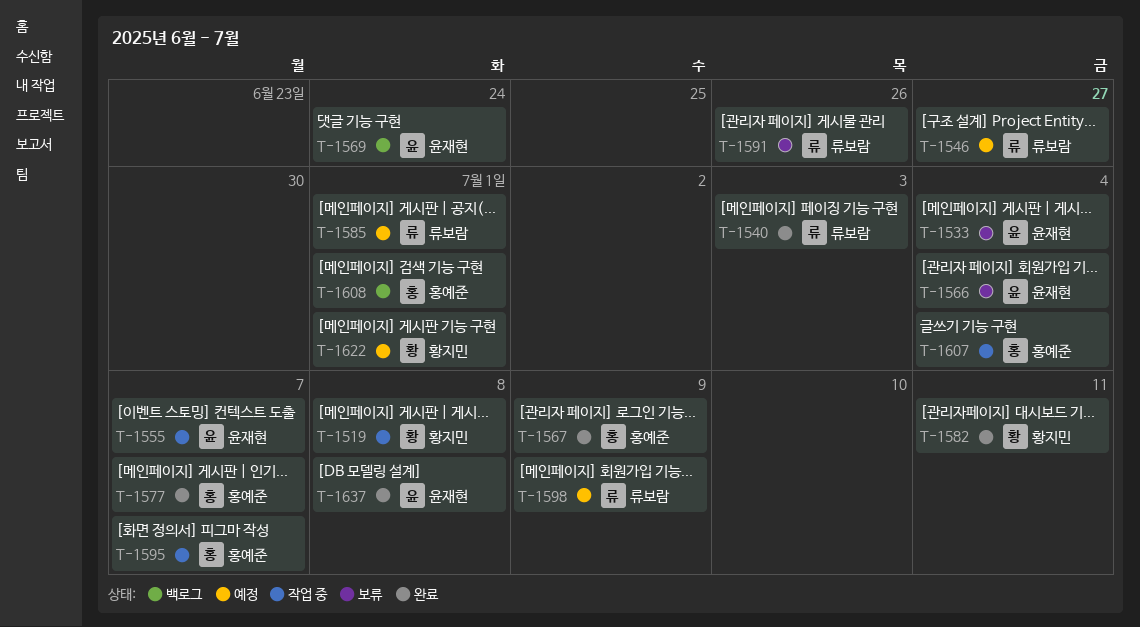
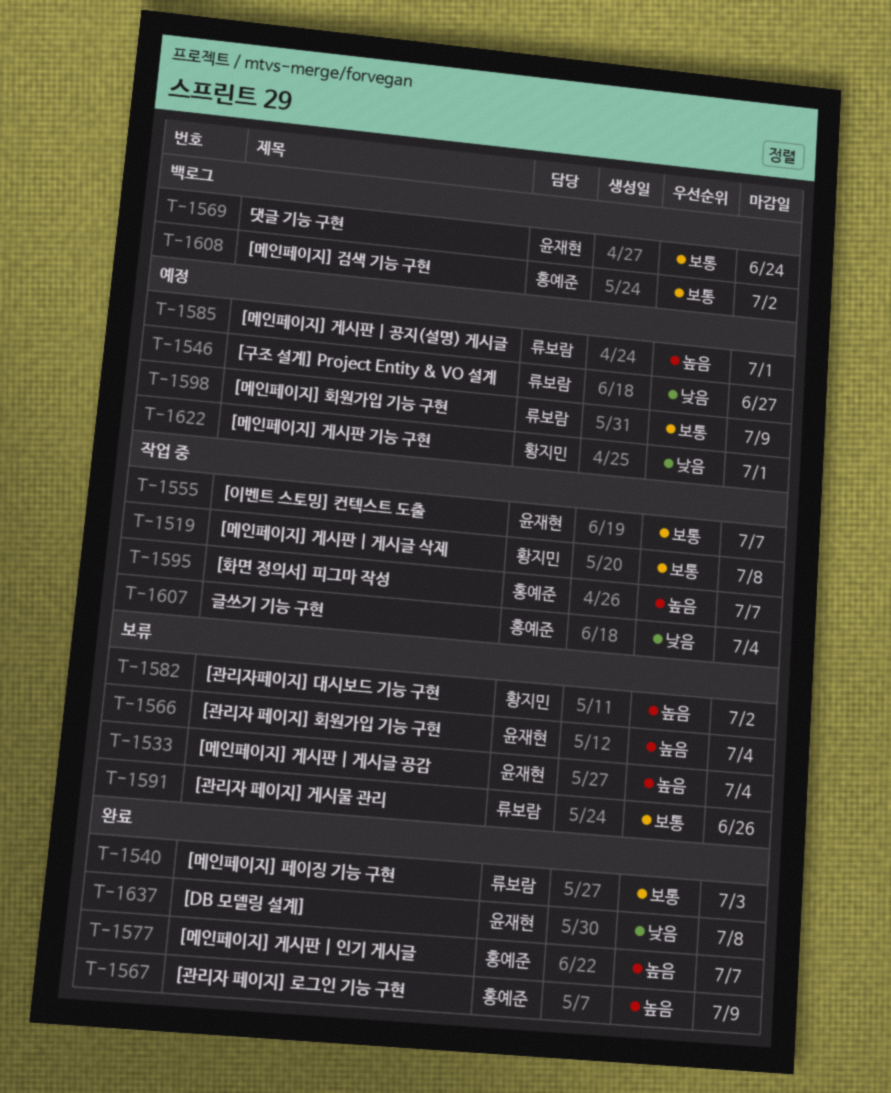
T-1582, status: 완료 -> 보류
T-1582, due: Jul 11 -> Jul 2
T-1608, due: Jul 1 -> Jul 2

